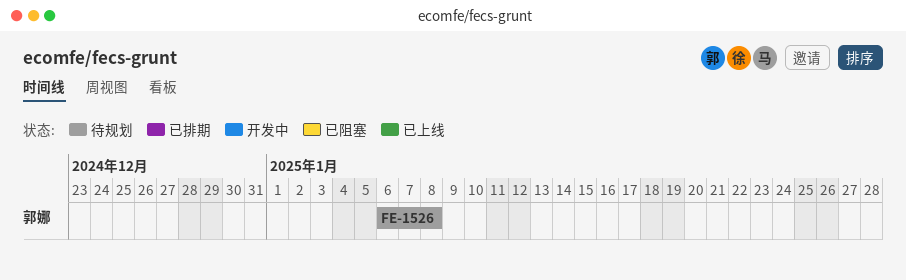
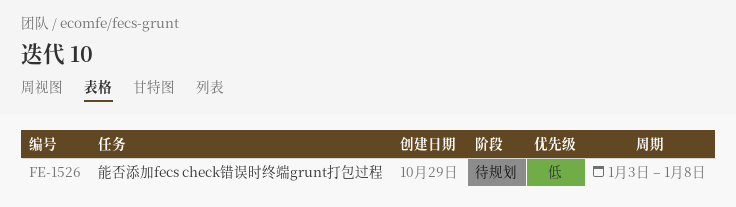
FE-1526, start: Jan 6 -> Jan 3

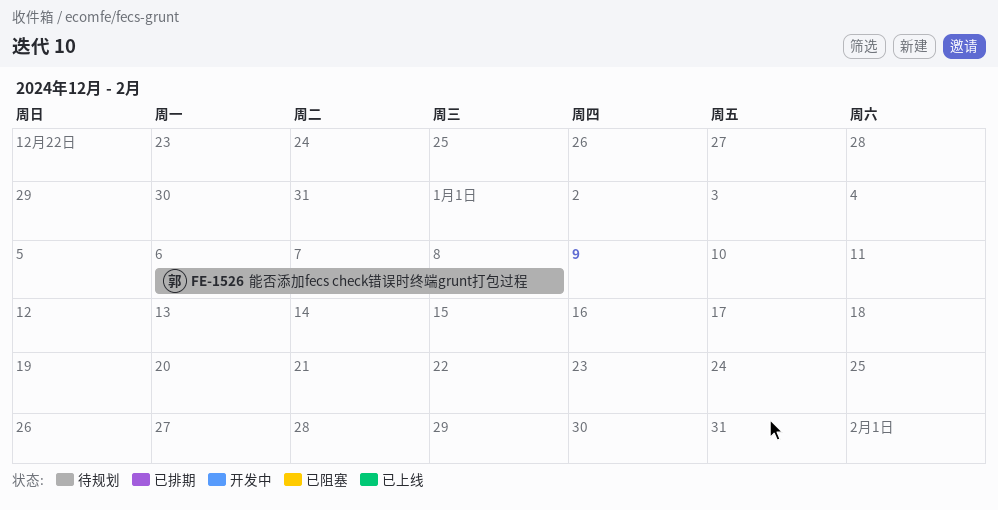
FE-1526, start: Jan 3 -> Jan 6

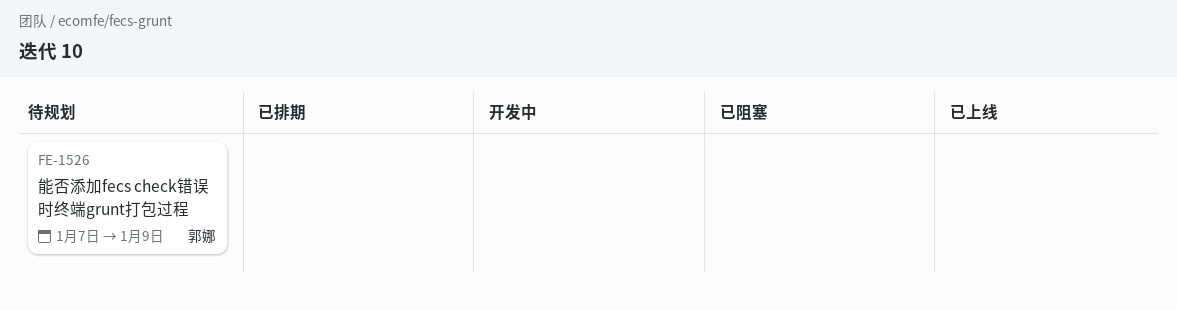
FE-1526, start: Jan 6 -> Jan 7
FE-1526, due: Jan 8 -> Jan 9

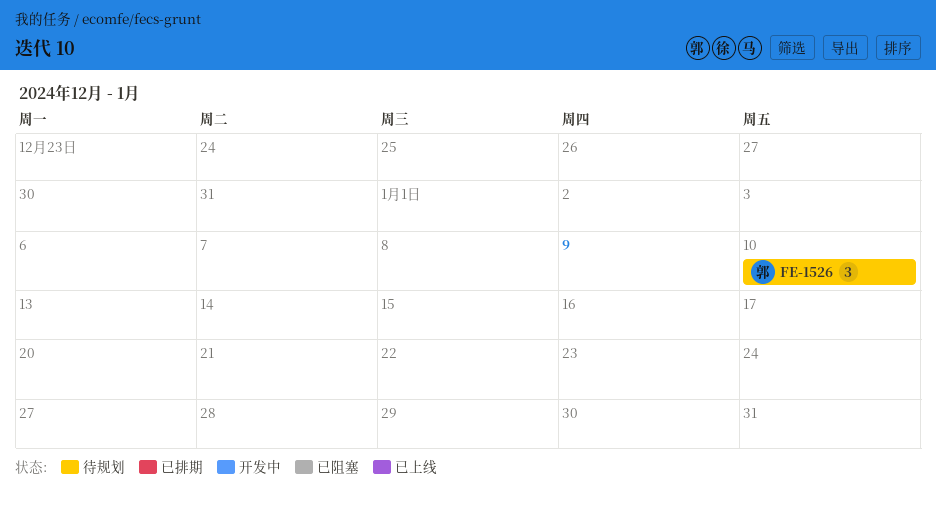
FE-1526, start: Jan 7 -> Jan 10
FE-1526, due: Jan 9 -> Jan 10

